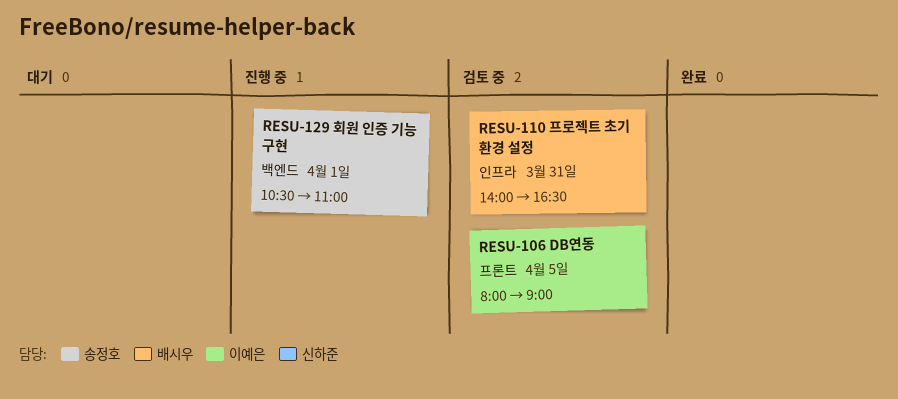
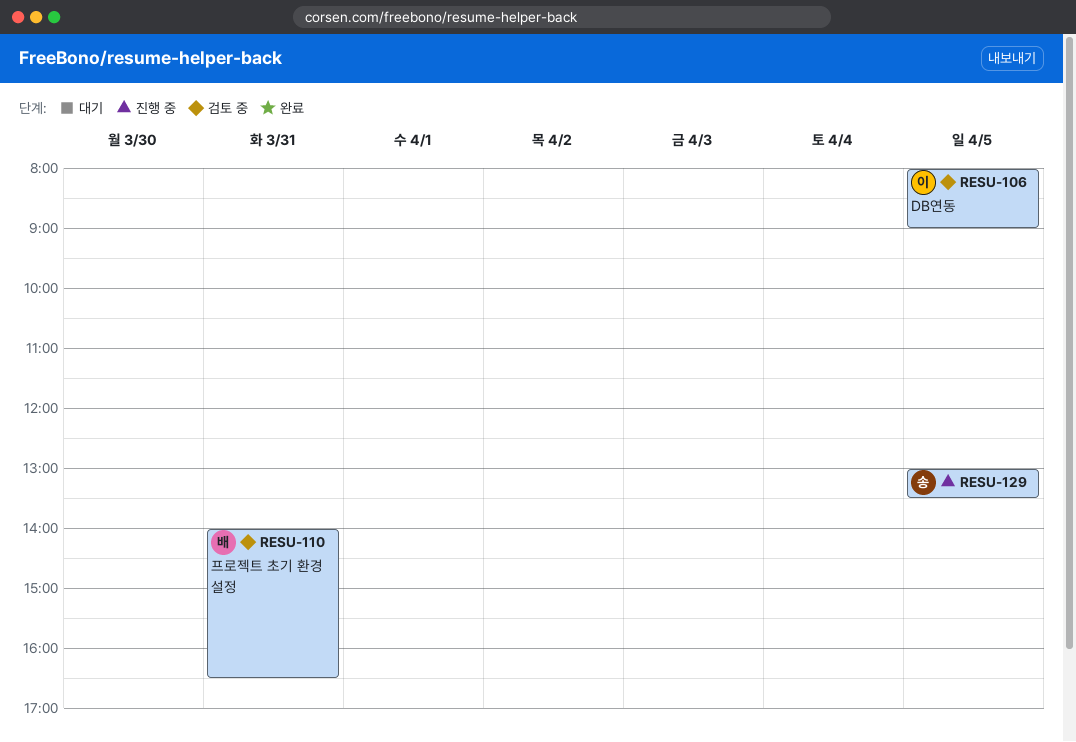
RESU-129, day: Apr 1 -> Apr 5
RESU-129, begins: 10:30 -> 13:00
RESU-129, ends: 11:00 -> 13:30

